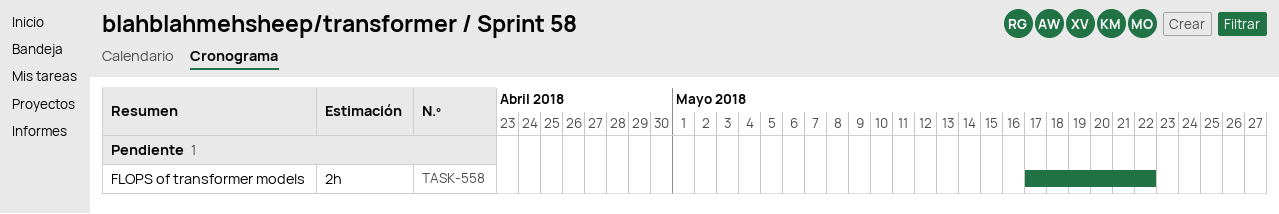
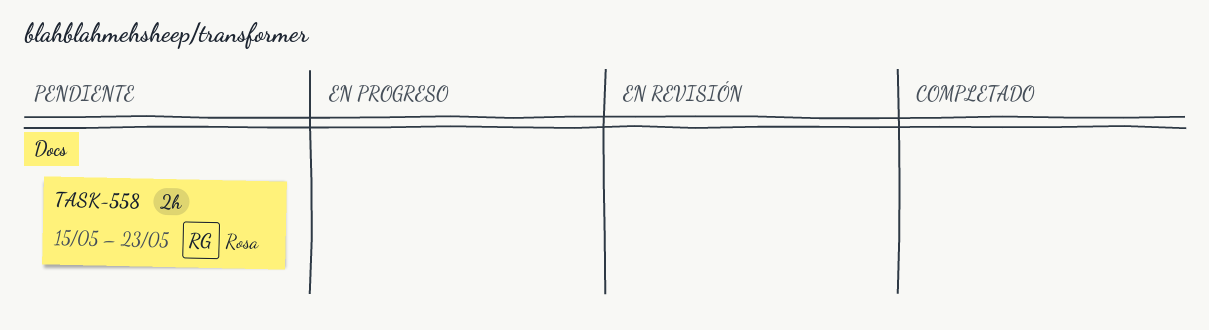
TASK-558, start: May 17 -> May 15
TASK-558, due: May 22 -> May 23

